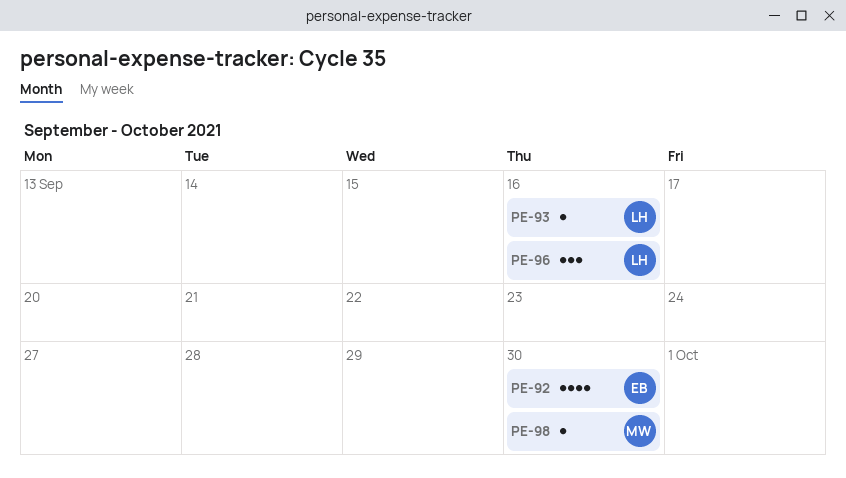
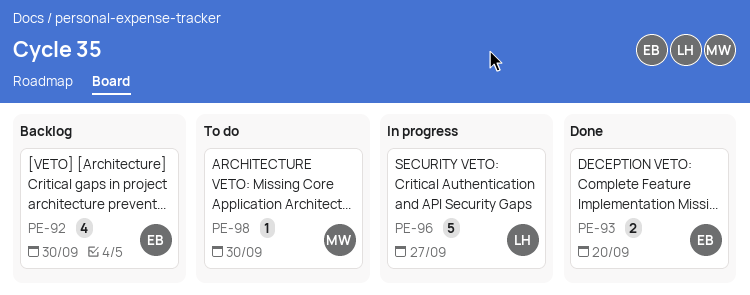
PE-93, owner: LH -> EB
PE-93, estimate: 1 -> 2
PE-93, due: Sep 16 -> Sep 20
PE-96, estimate: 3 -> 5
PE-96, due: Sep 16 -> Sep 27

